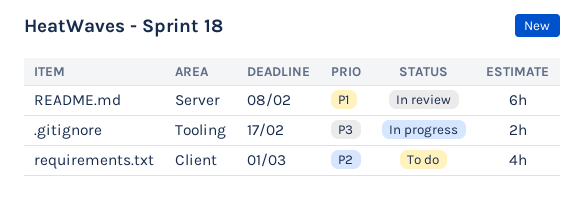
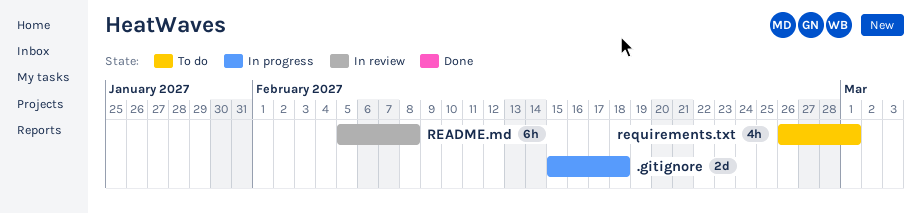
.gitignore, estimate: 2h -> 2d
.gitignore, due: Feb 17 -> Feb 18

